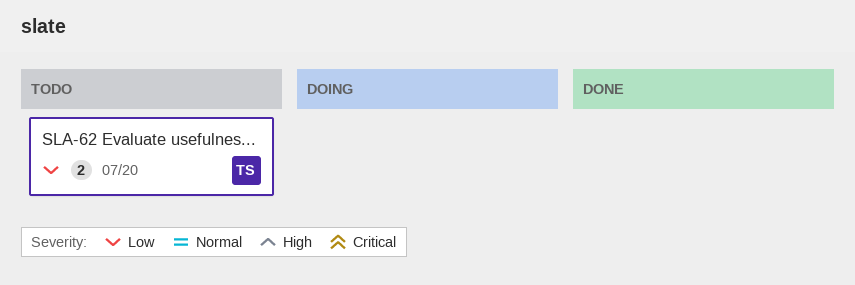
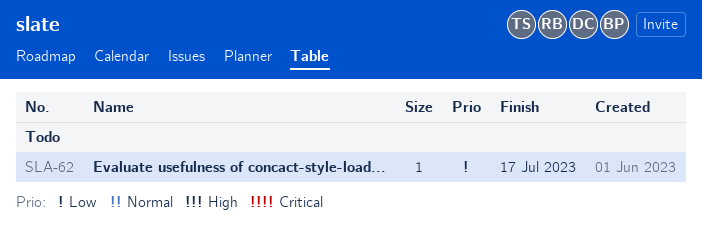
SLA-62, estimate: 2 -> 1
SLA-62, due: Jul 20 -> Jul 17

